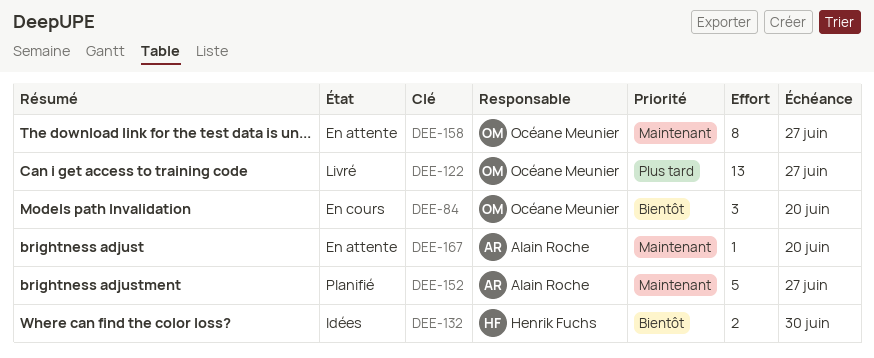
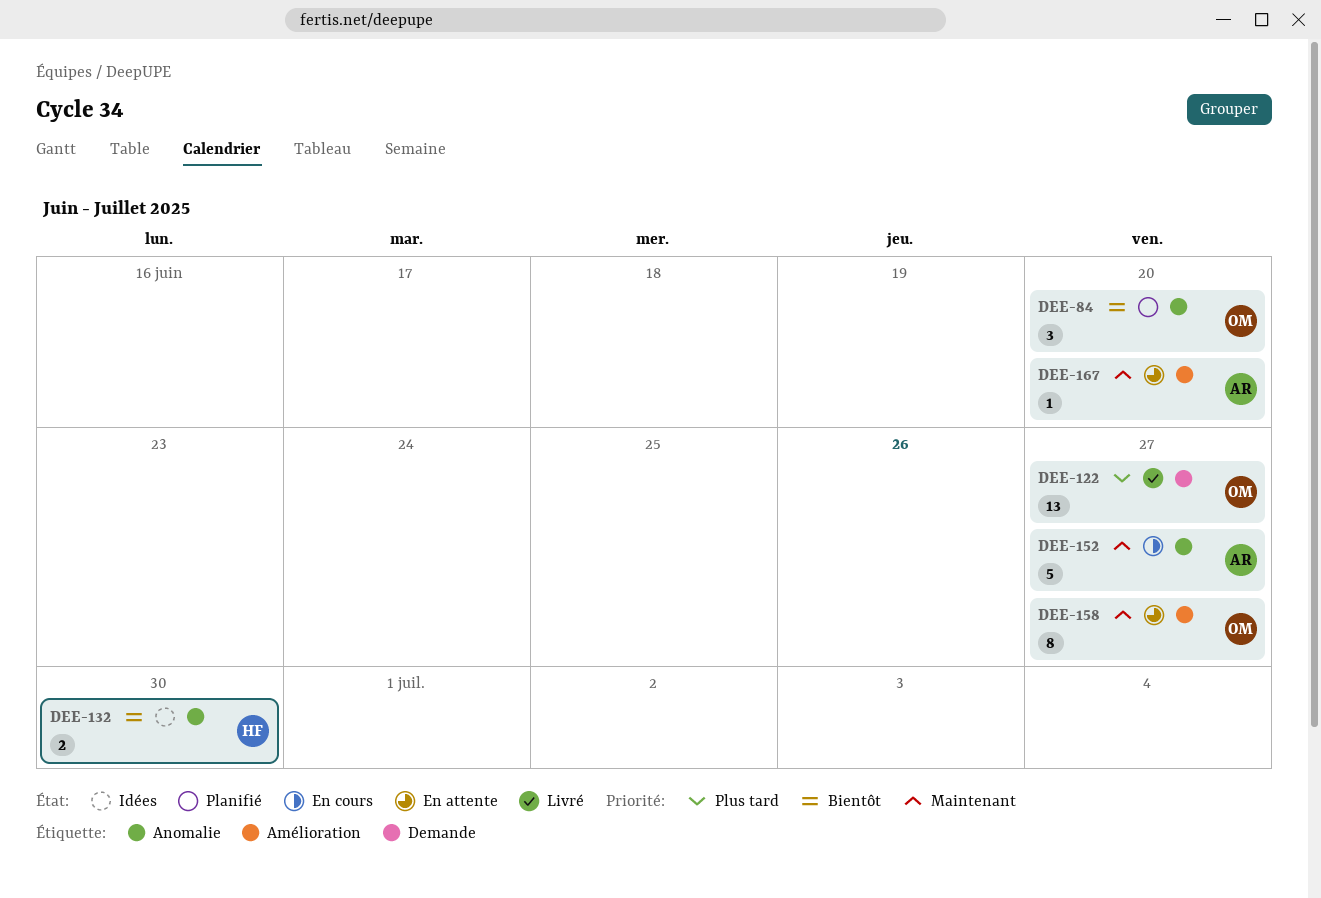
DEE-84, status: En cours -> Planifié
DEE-152, status: Planifié -> En cours

